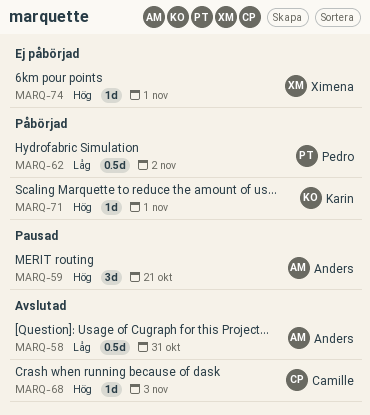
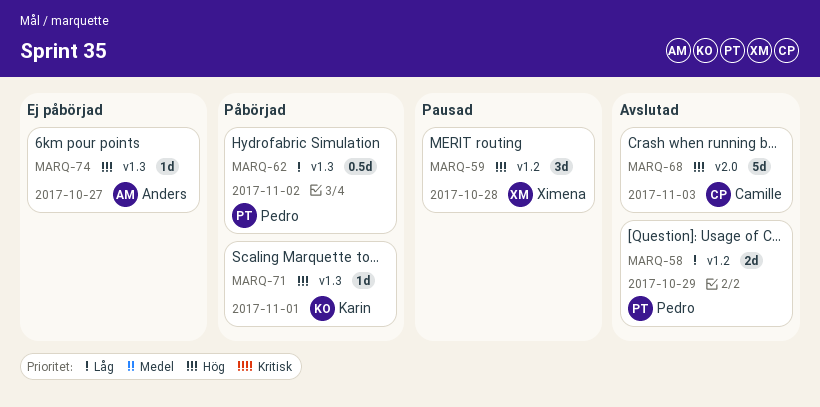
MARQ-58, owner: Anders -> Pedro
MARQ-58, estimate: 0.5d -> 2d
MARQ-58, due: Oct 31 -> Oct 29
MARQ-59, owner: Anders -> Ximena
MARQ-59, due: Oct 21 -> Oct 28
MARQ-68, estimate: 1d -> 5d
MARQ-74, owner: Ximena -> Anders
MARQ-74, due: Nov 1 -> Oct 27

